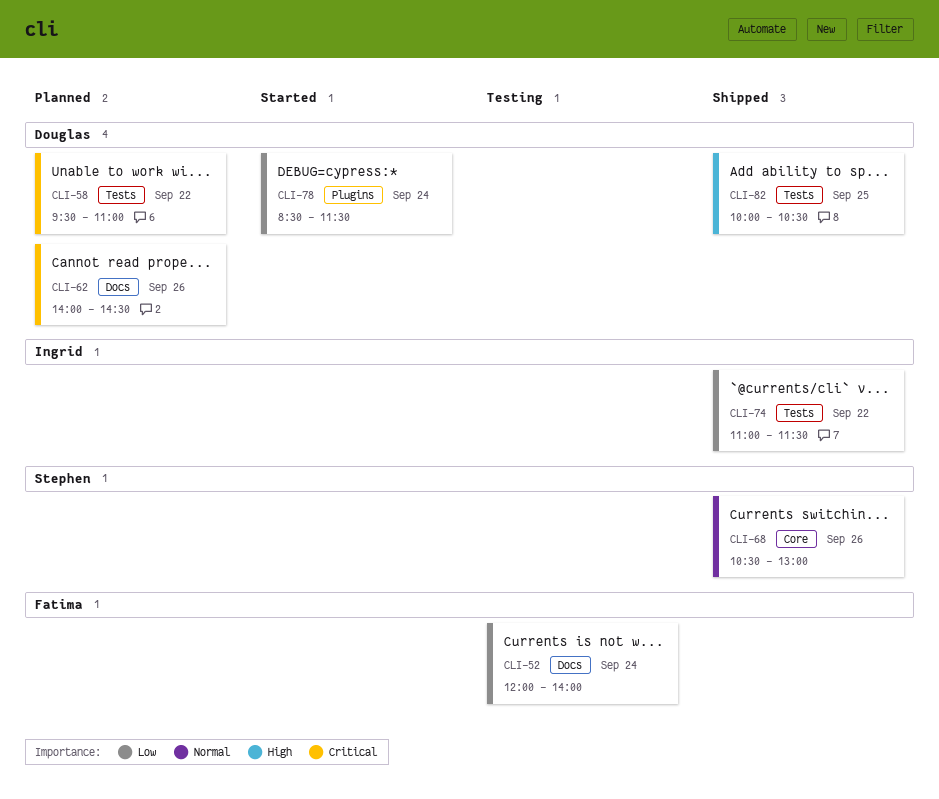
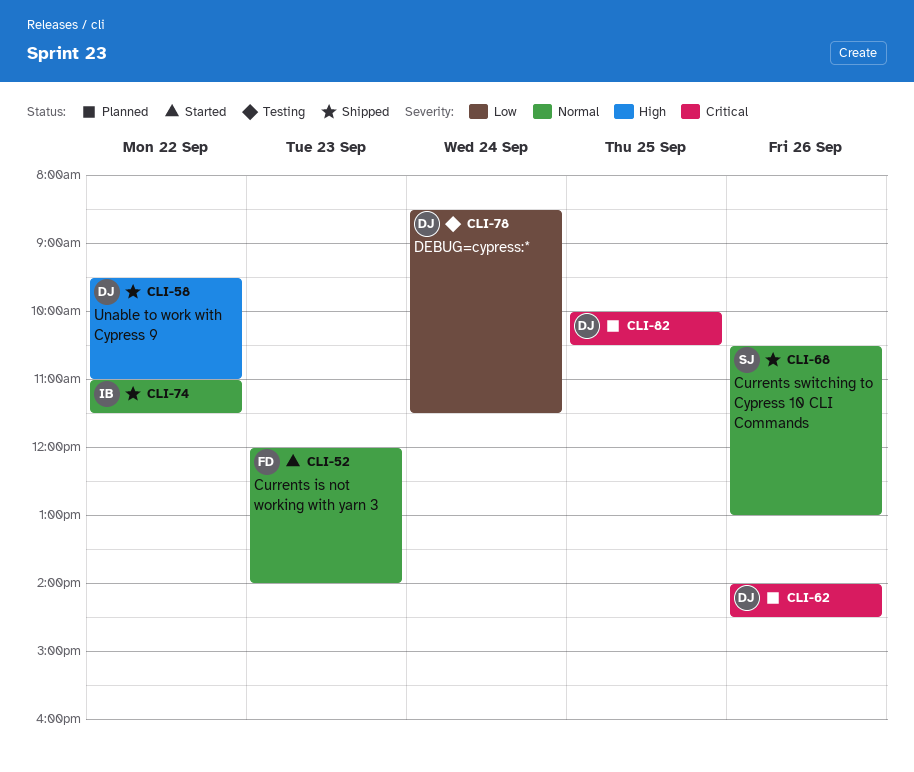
CLI-52, status: Testing -> Started
CLI-52, priority: Low -> Normal
CLI-52, day: Sep 24 -> Sep 23
CLI-58, status: Planned -> Shipped
CLI-58, priority: Critical -> High
CLI-74, priority: Low -> Normal
CLI-78, status: Started -> Testing
CLI-82, status: Shipped -> Planned
CLI-82, priority: High -> Critical

